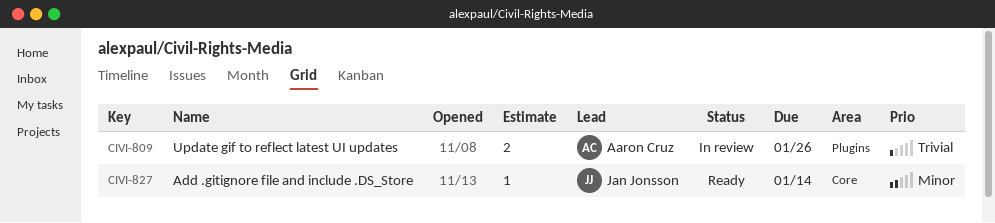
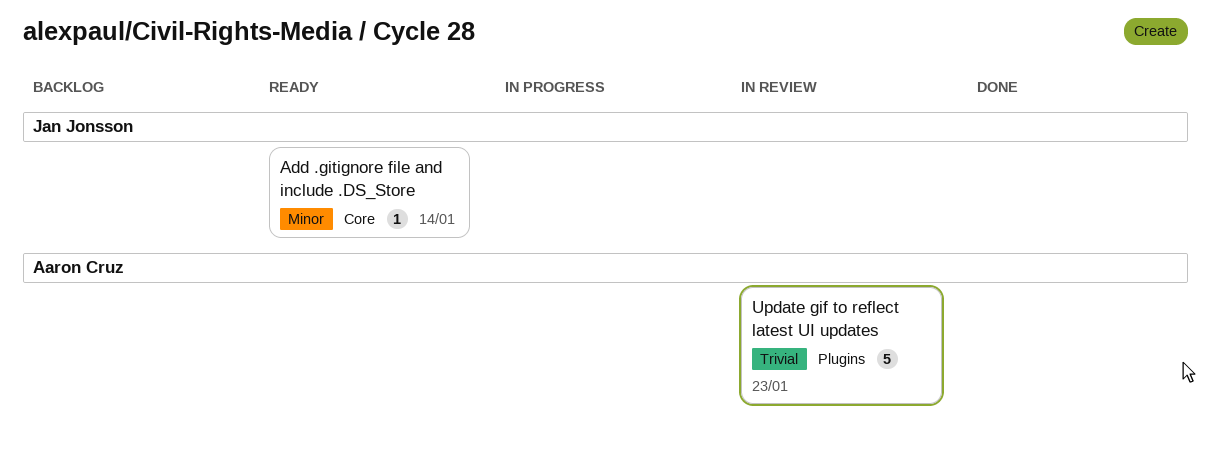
Update gif to reflect latest UI updates, estimate: 2 -> 5
Update gif to reflect latest UI updates, due: Jan 26 -> Jan 23

